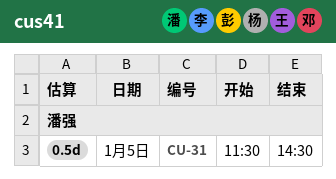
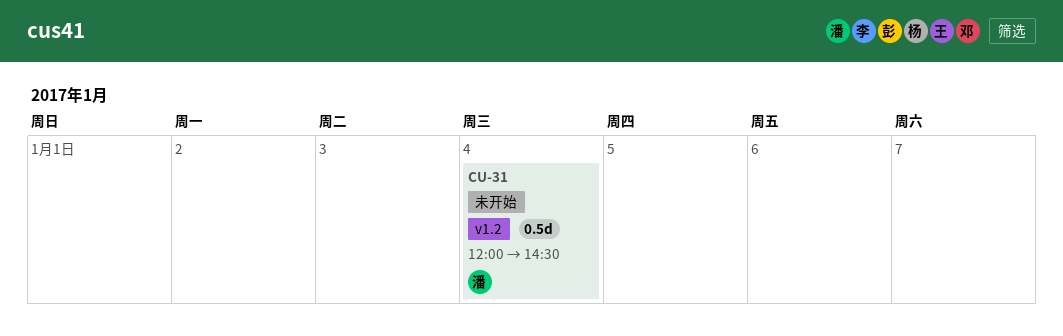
CU-31, day: Jan 5 -> Jan 4
CU-31, begins: 11:30 -> 12:00

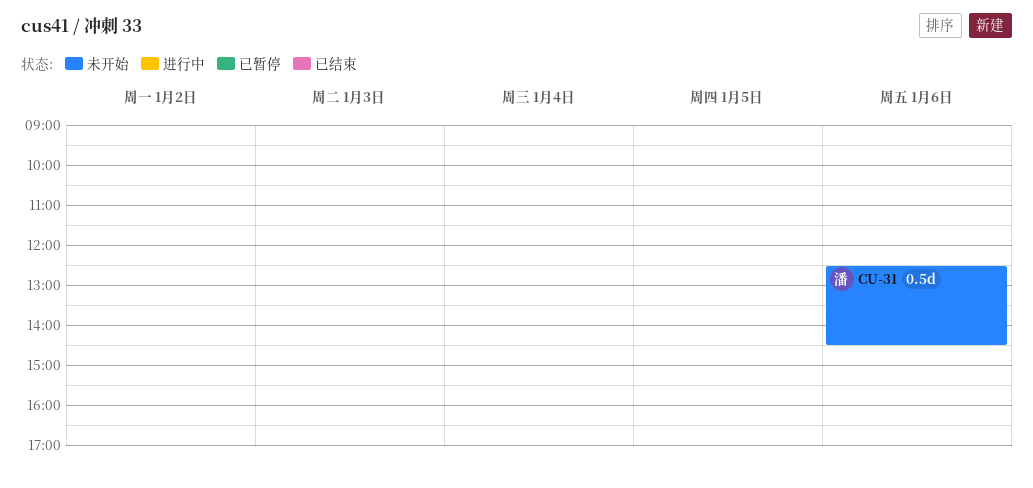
CU-31, day: Jan 4 -> Jan 6
CU-31, begins: 12:00 -> 12:30

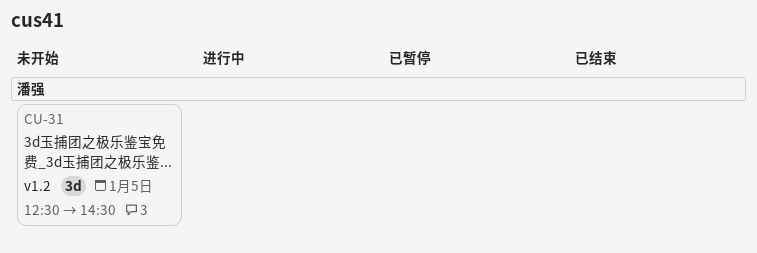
CU-31, estimate: 0.5d -> 3d
CU-31, day: Jan 6 -> Jan 5

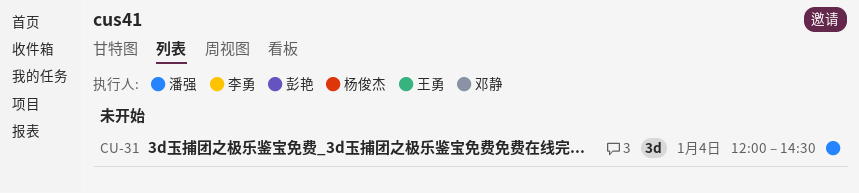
CU-31, day: Jan 5 -> Jan 4
CU-31, begins: 12:30 -> 12:00

